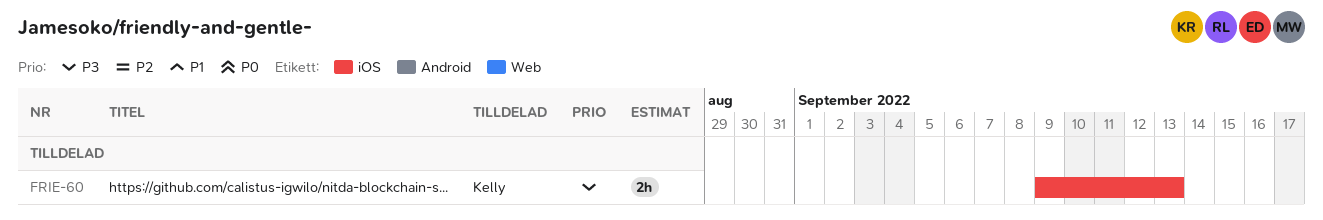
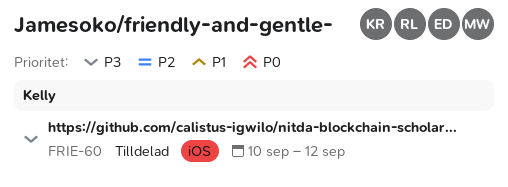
FRIE-60, start: Sep 9 -> Sep 10
FRIE-60, due: Sep 13 -> Sep 12

